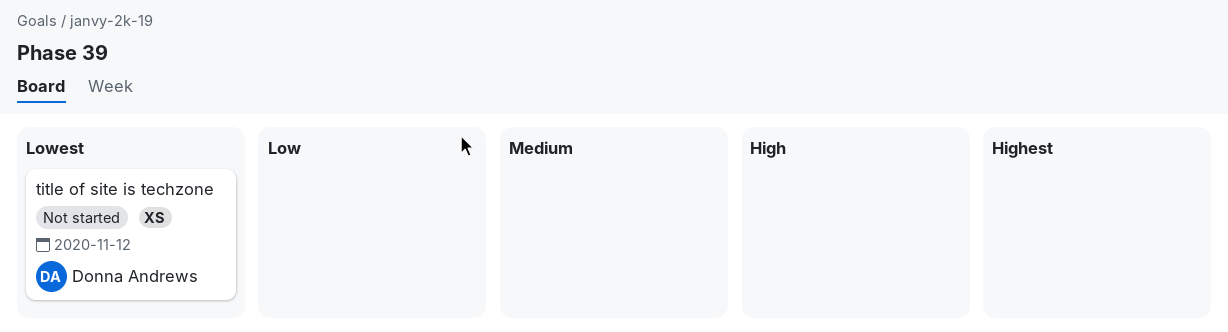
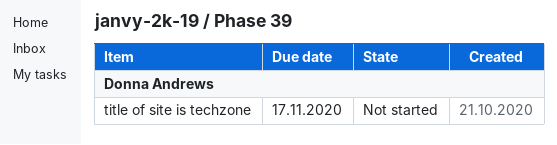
title of site is techzone, due: Nov 12 -> Nov 17

